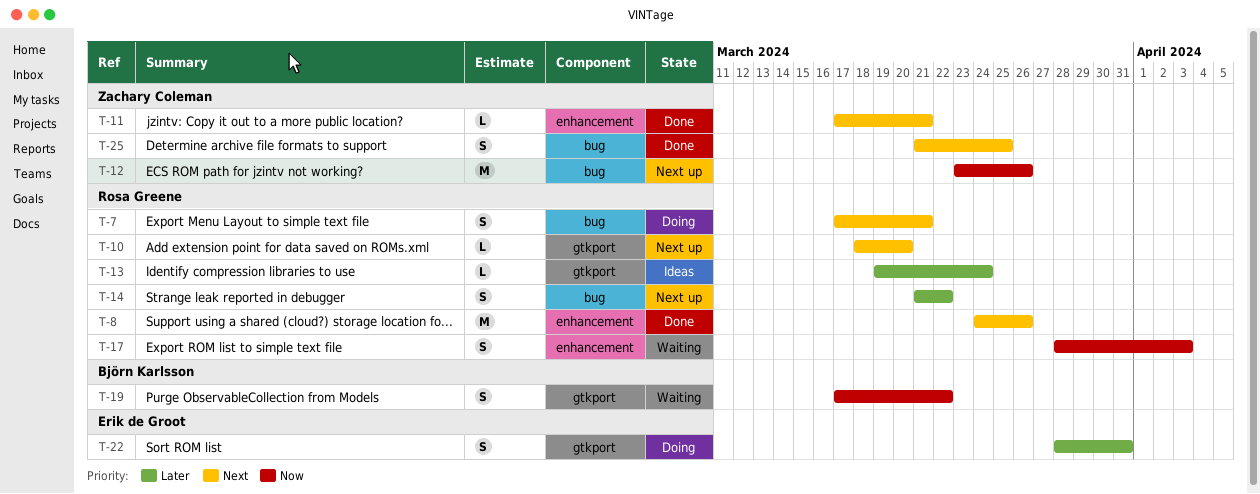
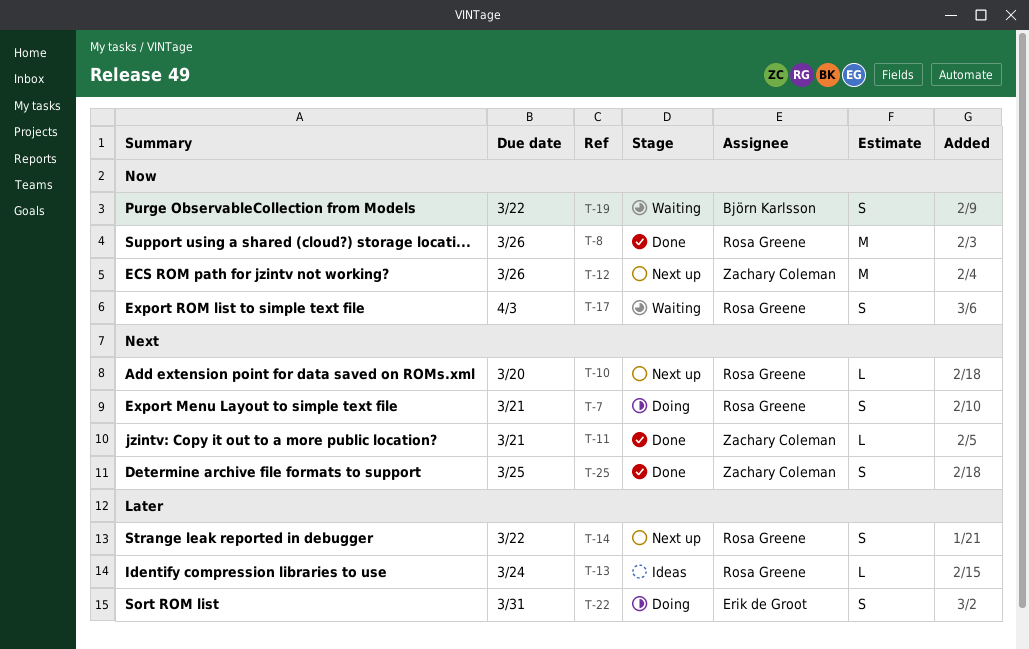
T-8, priority: Next -> Now

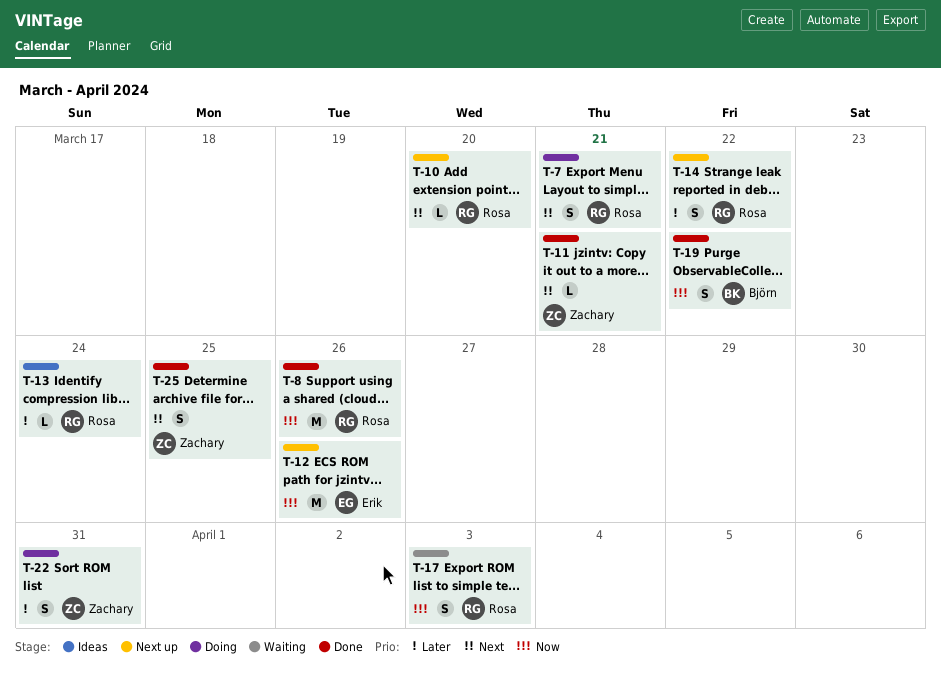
T-12, owner: Zachary Coleman -> Erik de Groot
T-19, status: Waiting -> Done
T-22, owner: Erik de Groot -> Zachary Coleman

